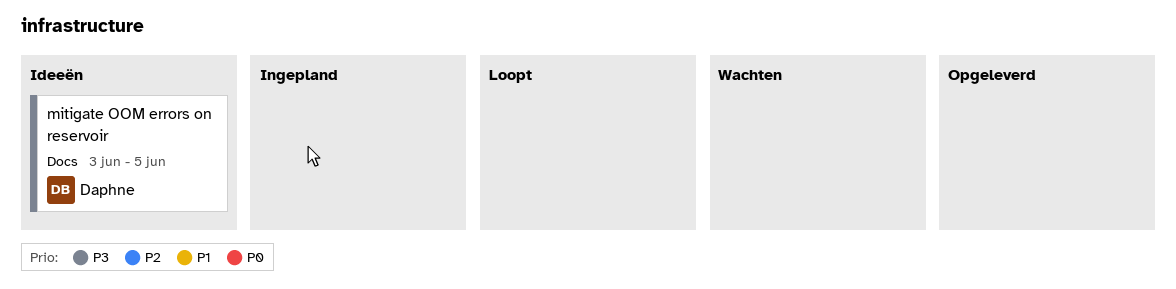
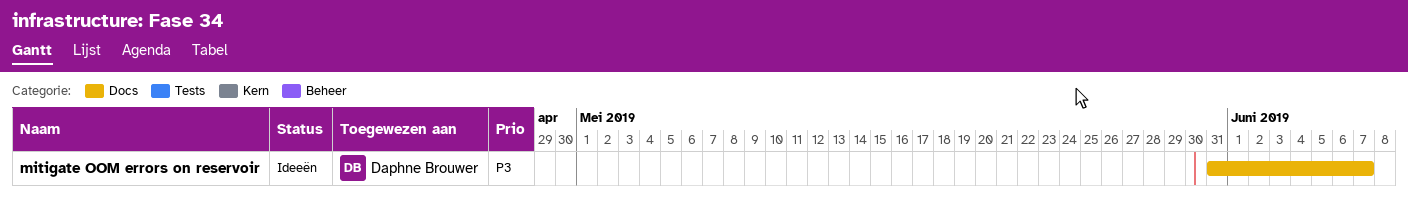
mitigate OOM errors on reservoir, start: Jun 3 -> May 31
mitigate OOM errors on reservoir, due: Jun 5 -> Jun 7

